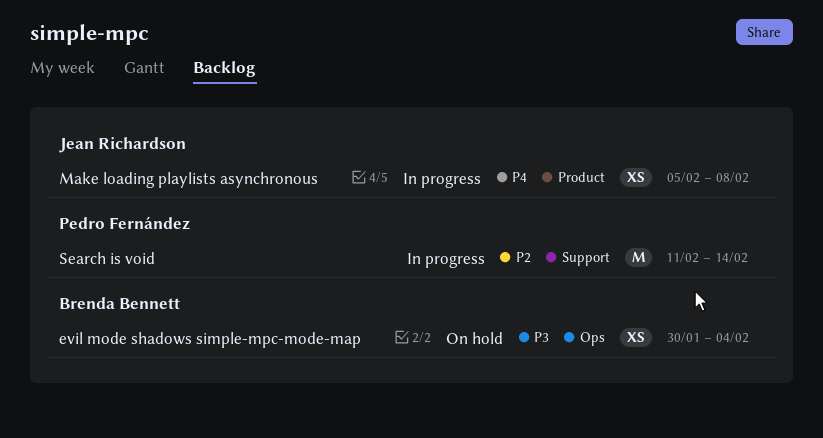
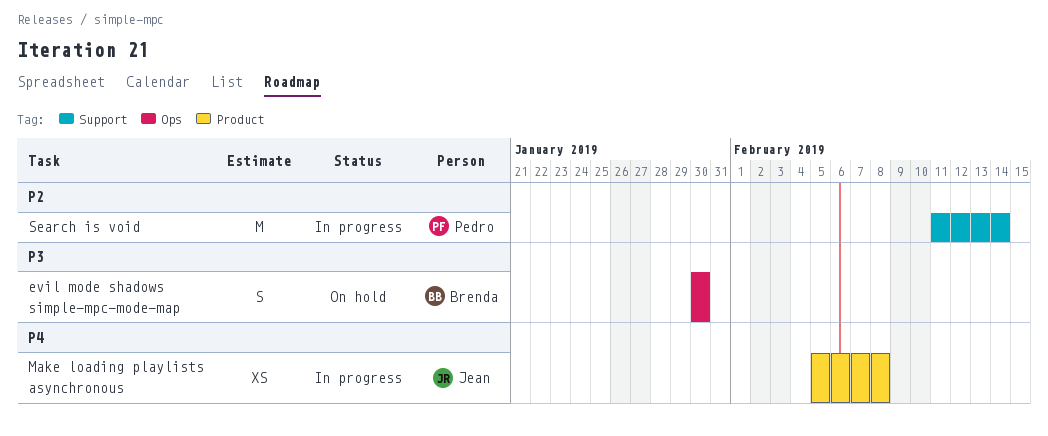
evil mode shadows simple-mpc-mode-map, estimate: XS -> S
evil mode shadows simple-mpc-mode-map, due: Feb 4 -> Jan 30

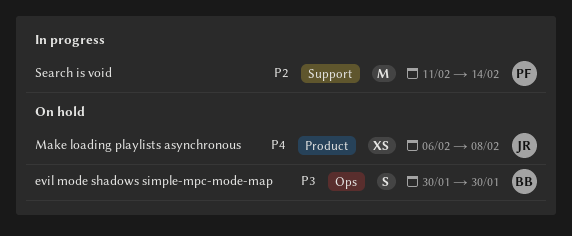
Make loading playlists asynchronous, status: In progress -> On hold
Make loading playlists asynchronous, start: Feb 5 -> Feb 6

